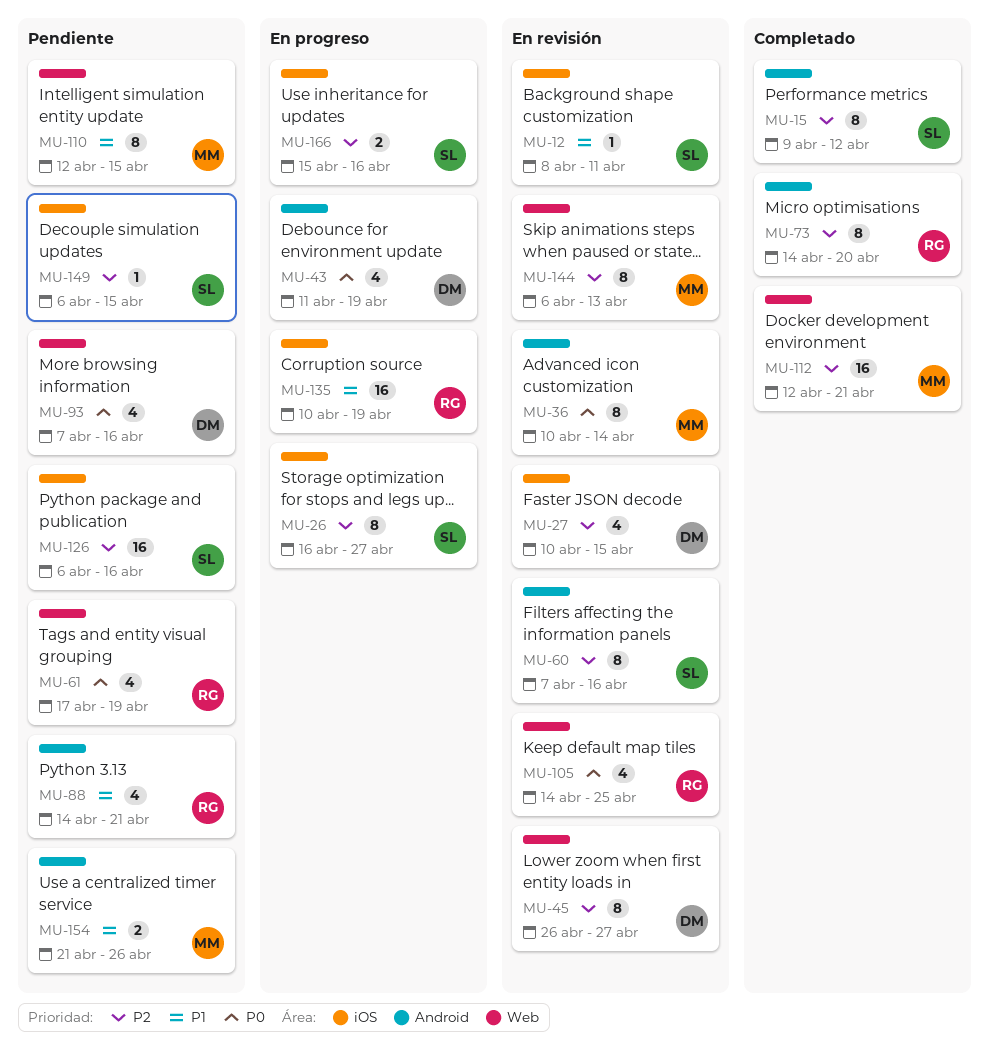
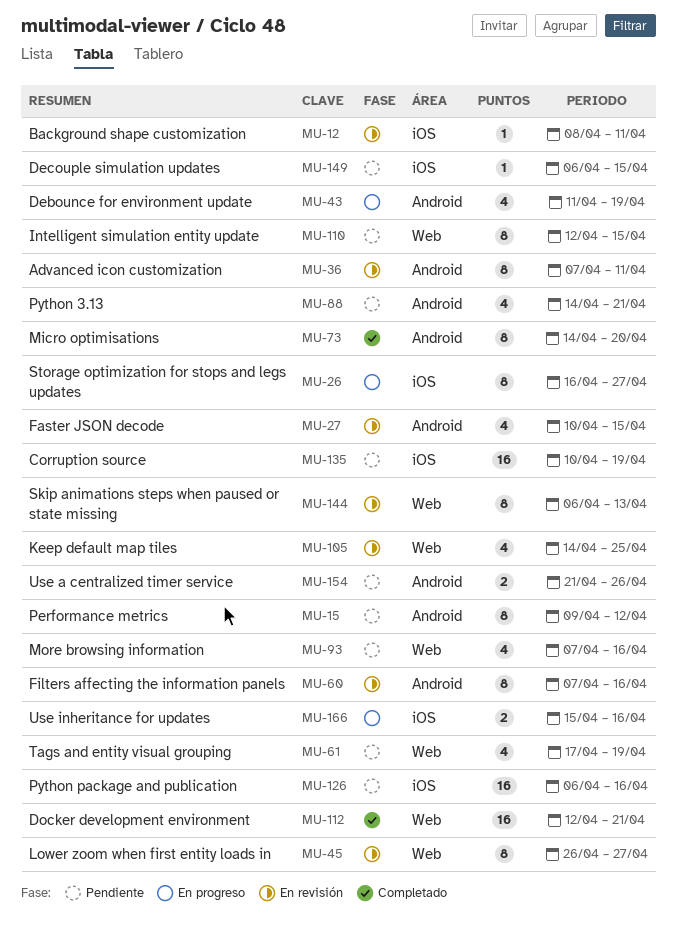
MU-15, status: Completado -> Pendiente
MU-27, label: iOS -> Android
MU-36, start: Apr 10 -> Apr 7
MU-36, due: Apr 14 -> Apr 11
MU-135, status: En progreso -> Pendiente

